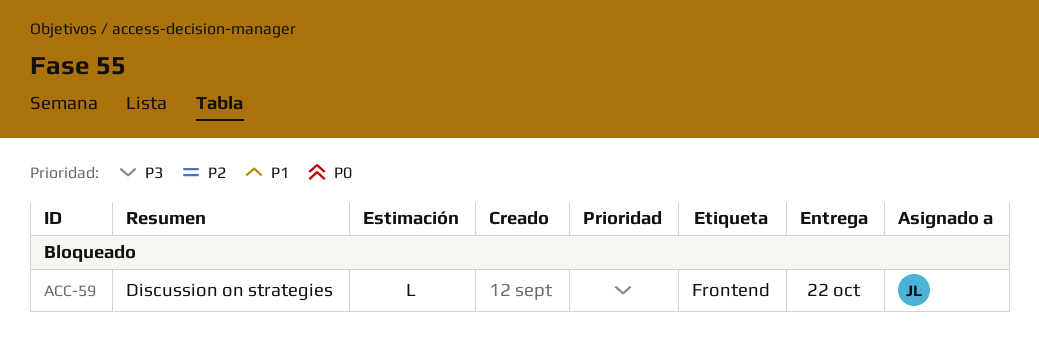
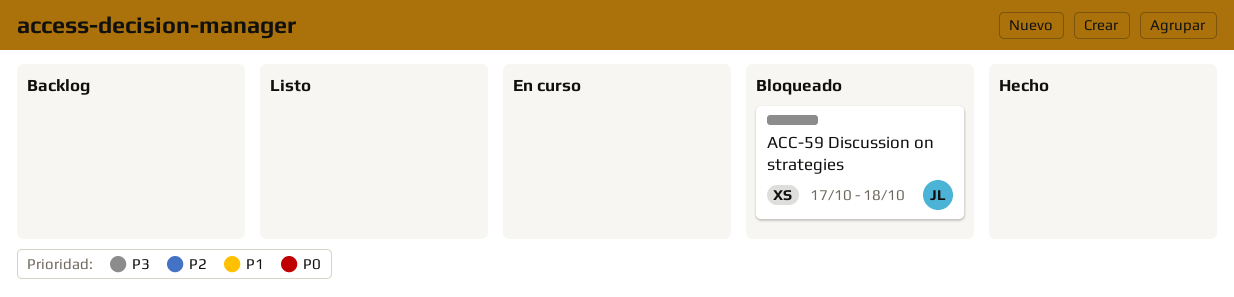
ACC-59, estimate: L -> XS
ACC-59, due: Oct 22 -> Oct 18

